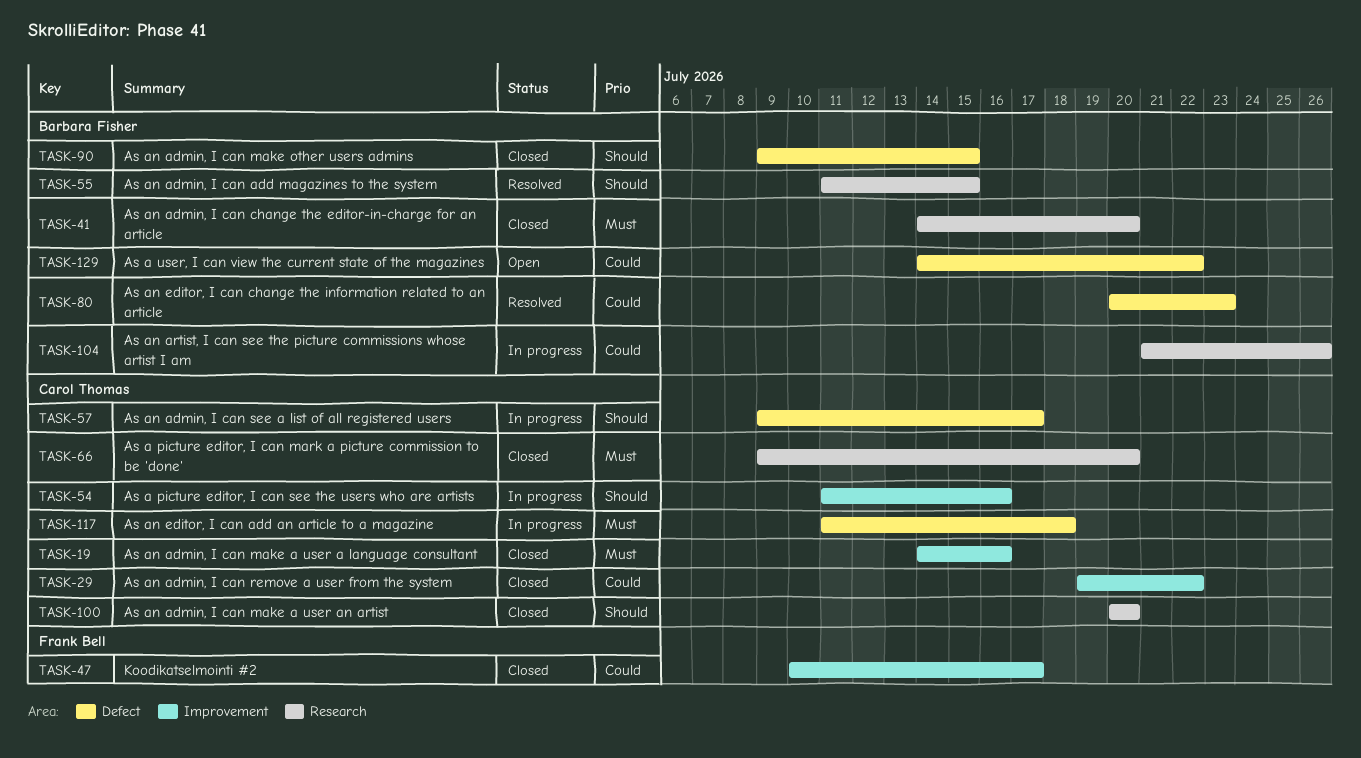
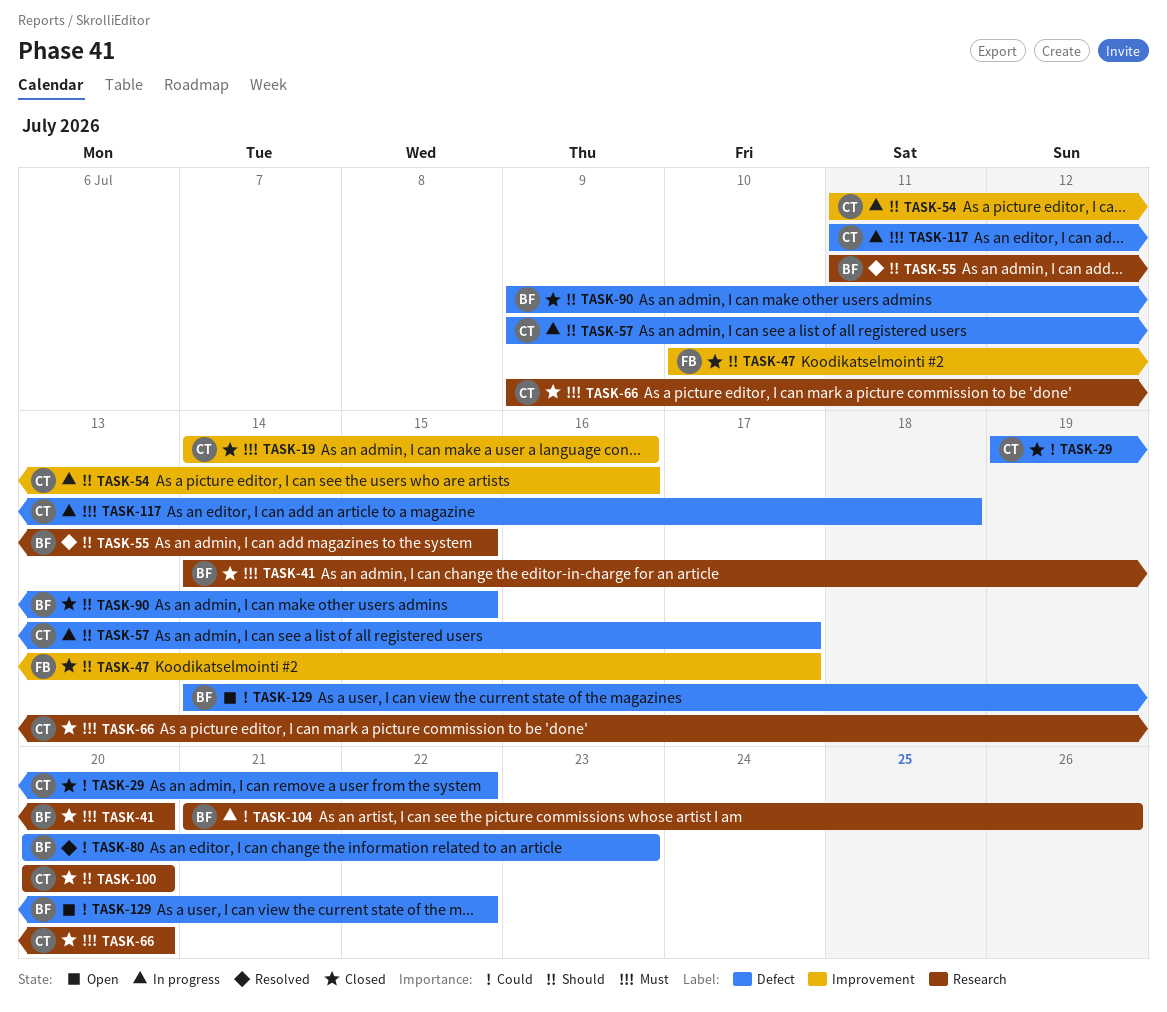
TASK-29, label: Improvement -> Defect
TASK-47, priority: Could -> Should

